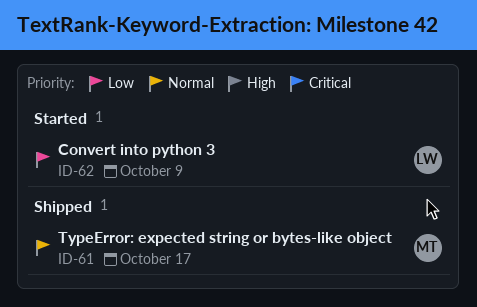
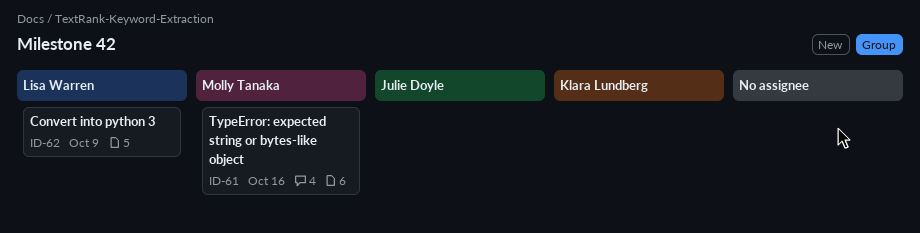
ID-61, due: Oct 17 -> Oct 16

